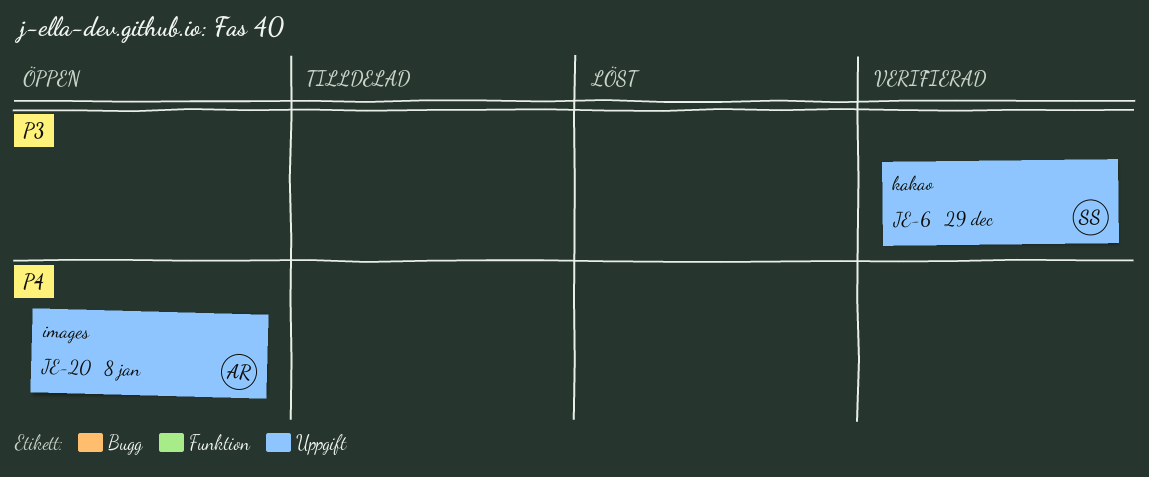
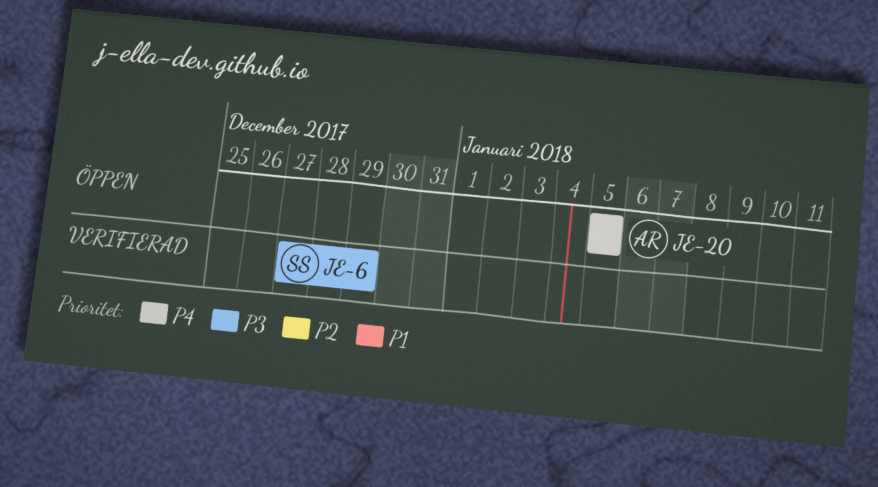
JE-20, due: Jan 8 -> Jan 5

